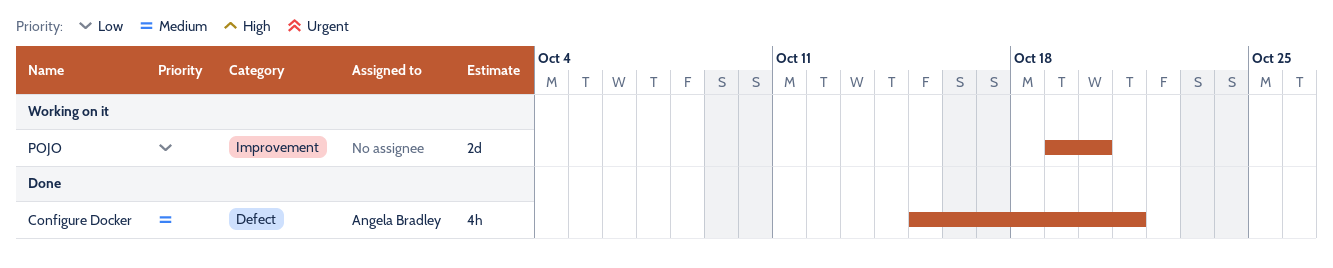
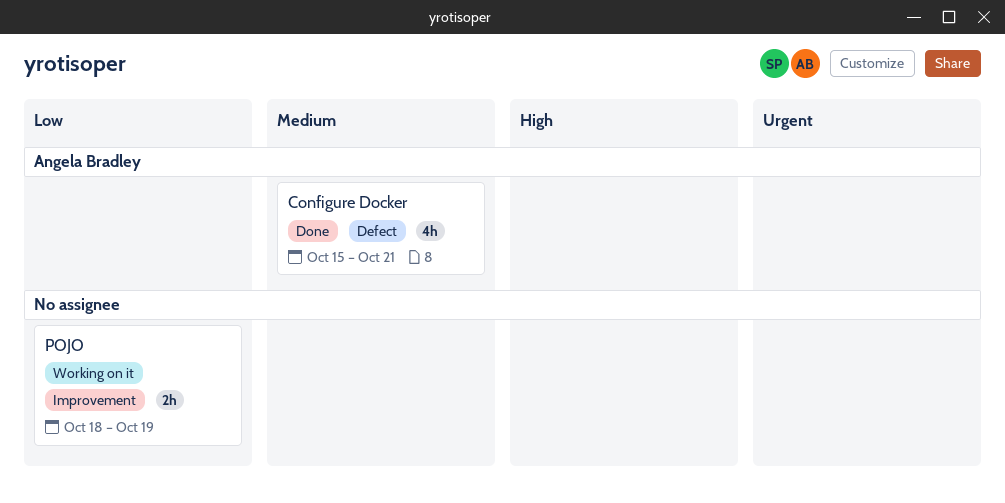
POJO, estimate: 2d -> 2h
POJO, start: Oct 19 -> Oct 18
POJO, due: Oct 20 -> Oct 19

